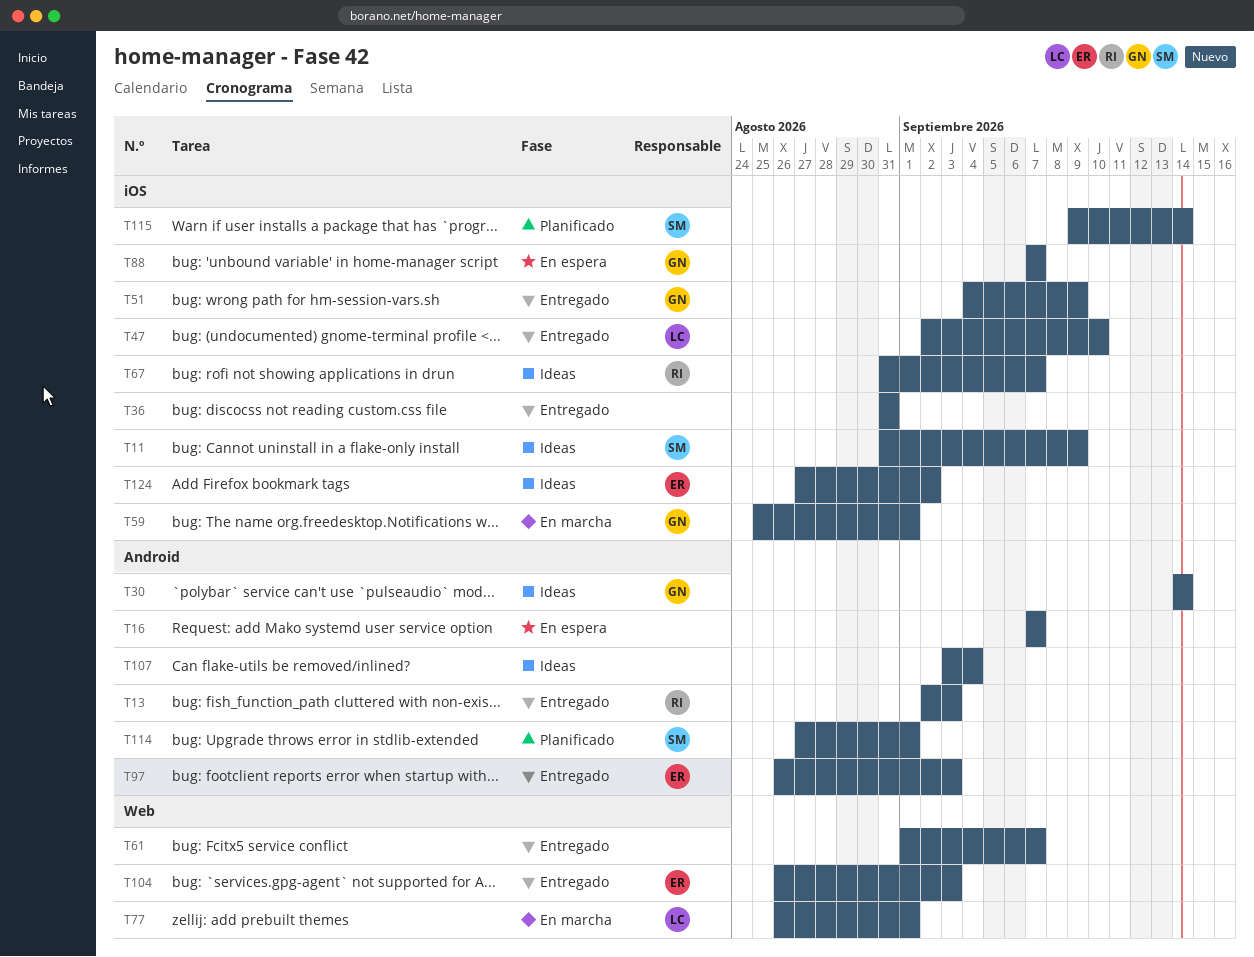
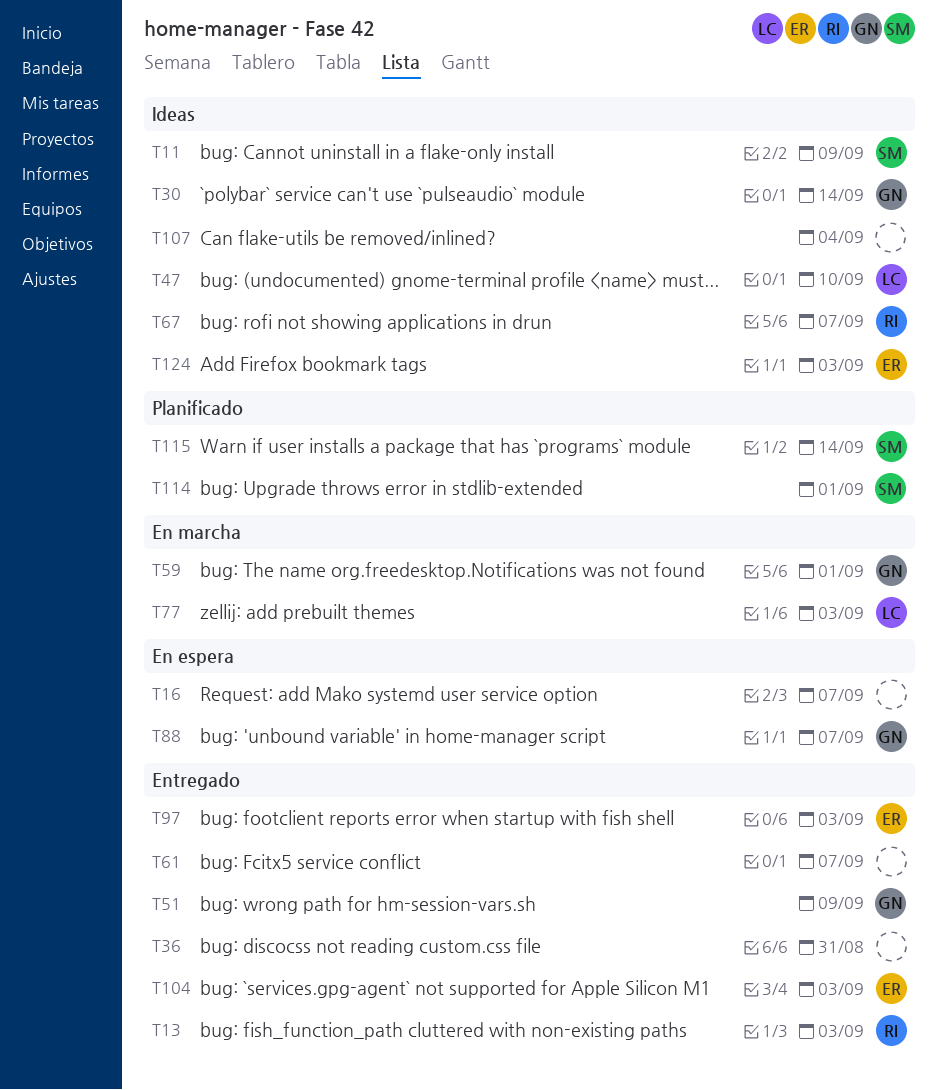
T47, status: Entregado -> Ideas
T77, due: Sep 1 -> Sep 3
T124, due: Sep 2 -> Sep 3

